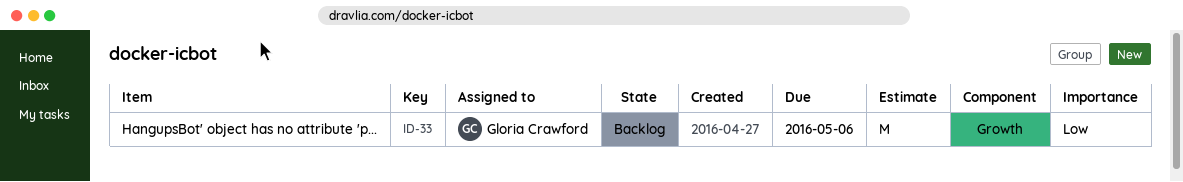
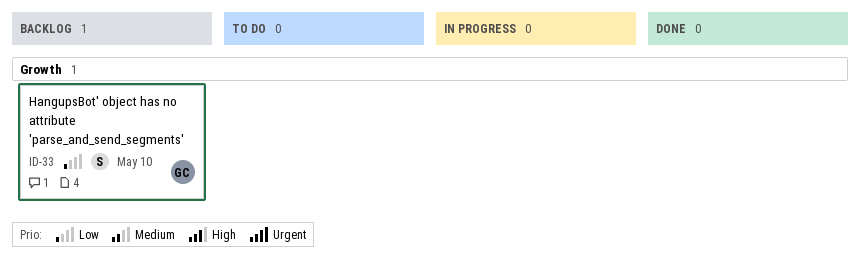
ID-33, estimate: M -> S
ID-33, due: May 6 -> May 10

